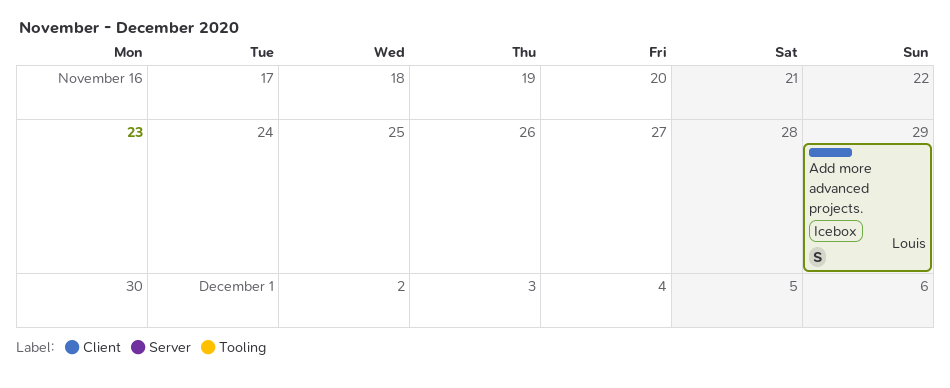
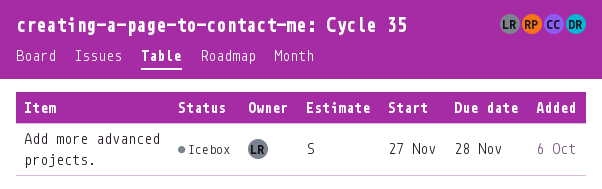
Add more advanced projects., due: Nov 29 -> Nov 28

